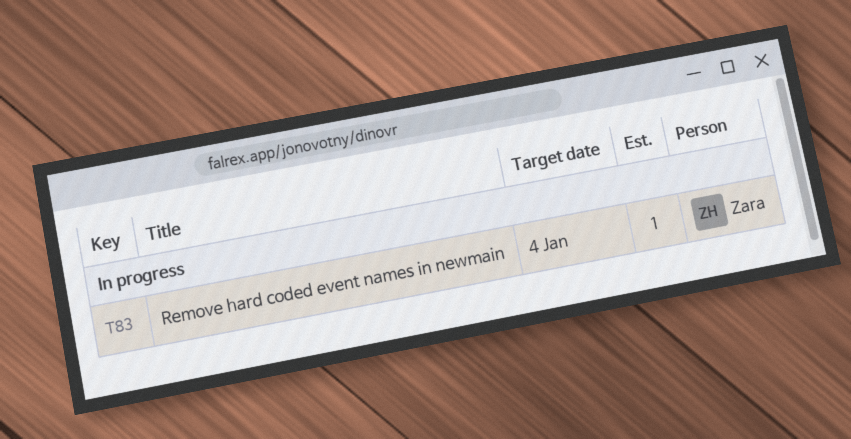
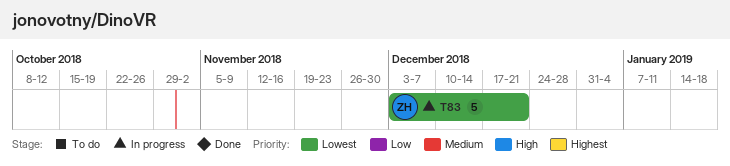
T83, estimate: 1 -> 5
T83, due: Jan 4 -> Dec 21

